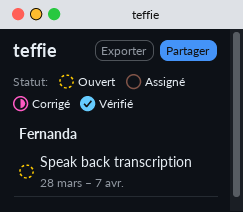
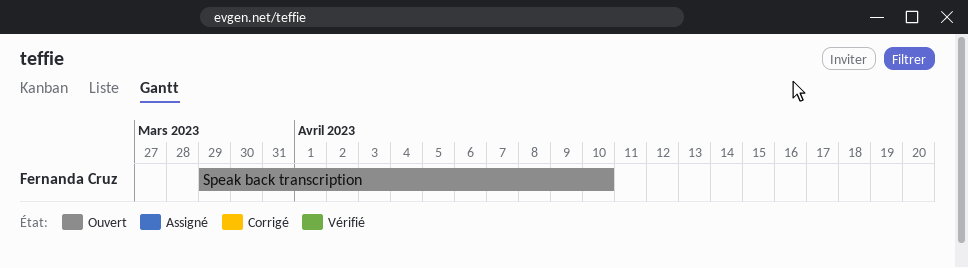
Speak back transcription, start: Mar 28 -> Mar 29
Speak back transcription, due: Apr 7 -> Apr 10

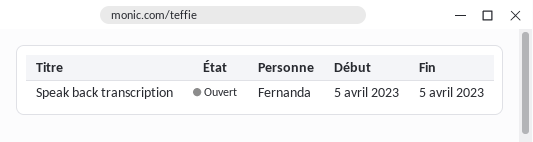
Speak back transcription, start: Mar 29 -> Apr 5
Speak back transcription, due: Apr 10 -> Apr 5

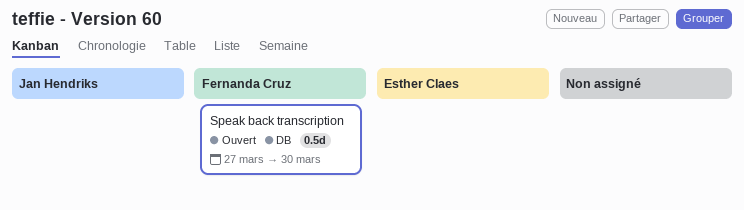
Speak back transcription, start: Apr 5 -> Mar 27
Speak back transcription, due: Apr 5 -> Mar 30

